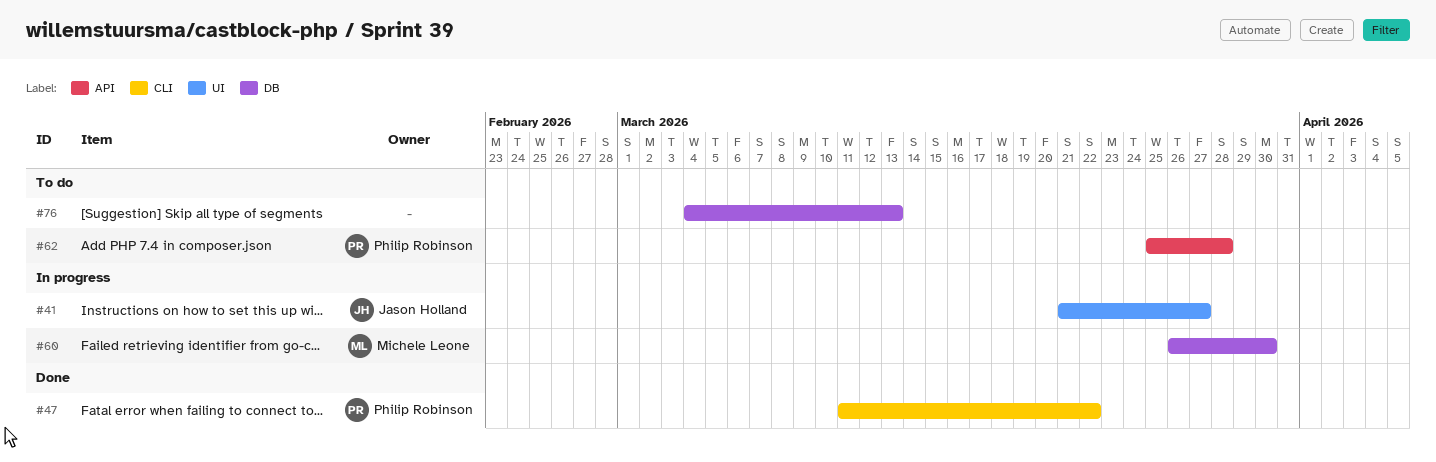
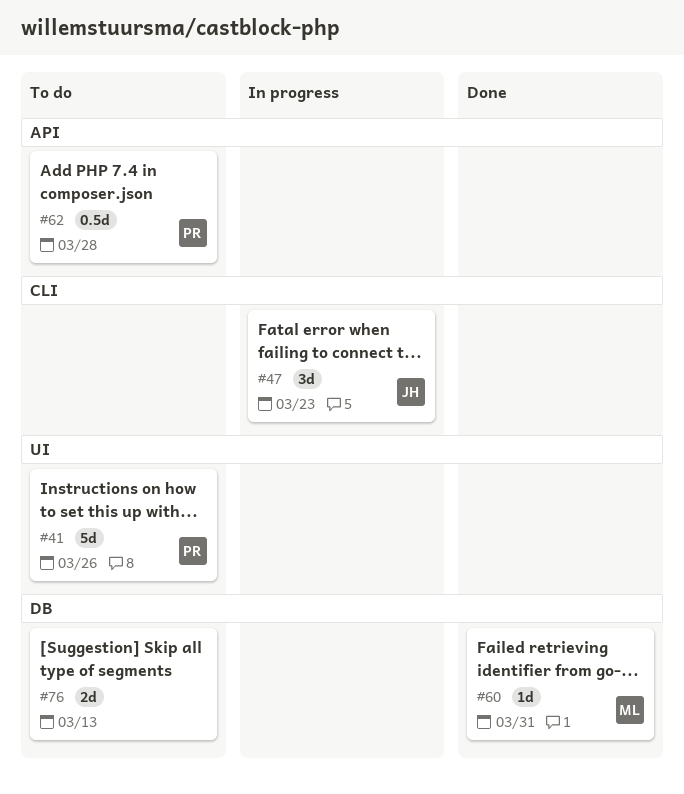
#41, status: In progress -> To do
#41, owner: Jason Holland -> Philip Robinson
#41, due: Mar 27 -> Mar 26
#47, status: Done -> In progress
#47, owner: Philip Robinson -> Jason Holland
#47, due: Mar 22 -> Mar 23
#60, status: In progress -> Done
#60, due: Mar 30 -> Mar 31

